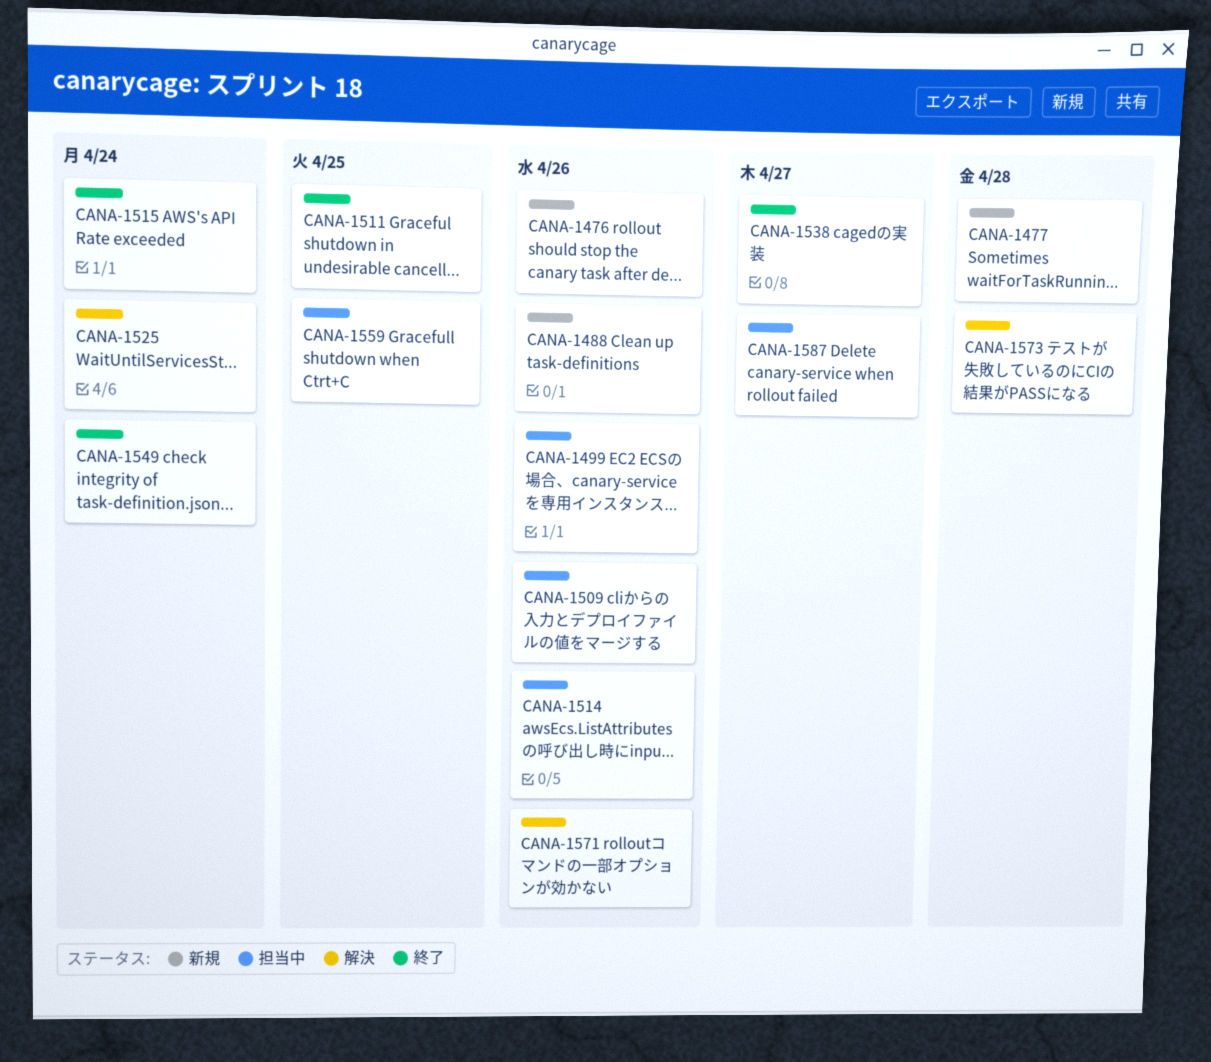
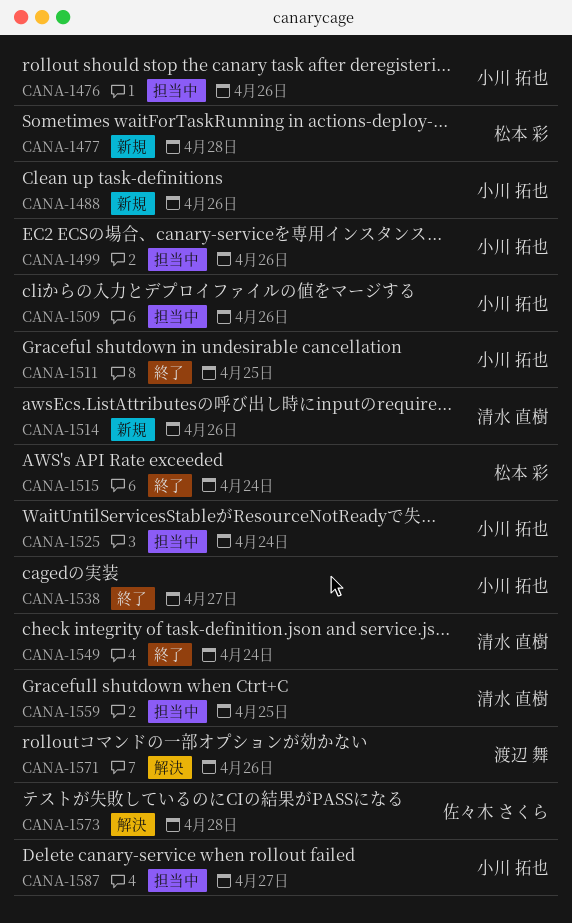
CANA-1476, status: 新規 -> 担当中
CANA-1514, status: 担当中 -> 新規
CANA-1525, status: 解決 -> 担当中

